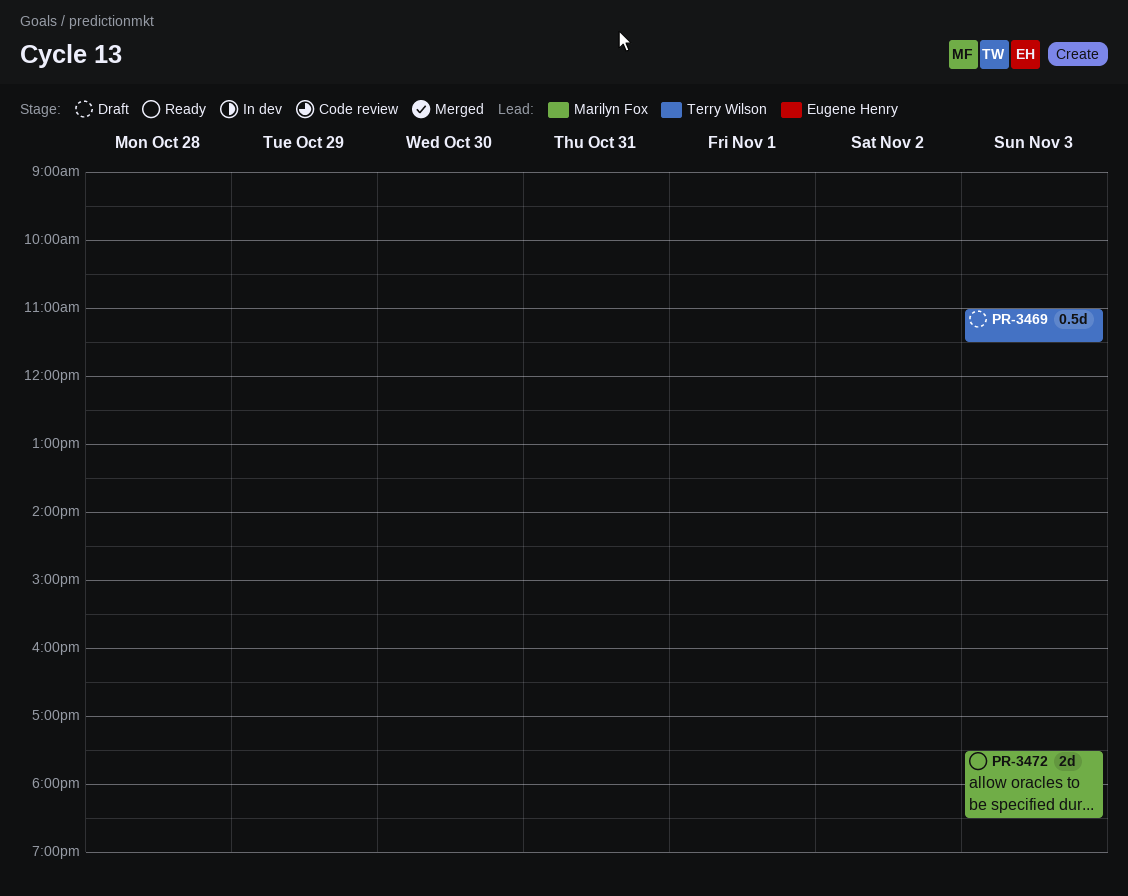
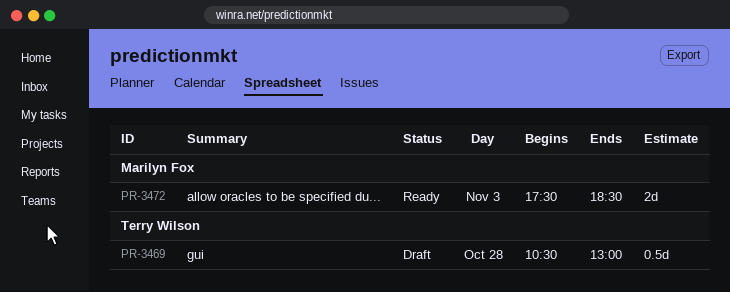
PR-3469, day: Nov 3 -> Oct 28
PR-3469, begins: 11:00 -> 10:30
PR-3469, ends: 11:30 -> 13:00

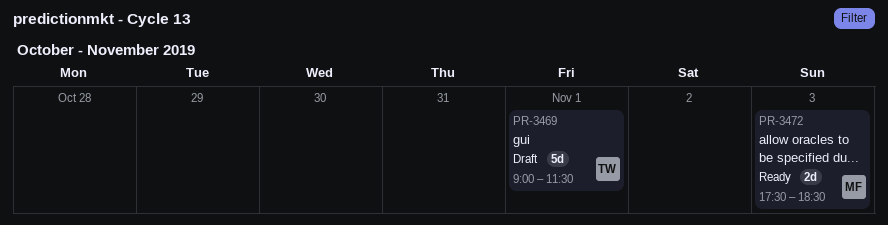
PR-3469, estimate: 0.5d -> 5d
PR-3469, day: Oct 28 -> Nov 1
PR-3469, begins: 10:30 -> 09:00
PR-3469, ends: 13:00 -> 11:30

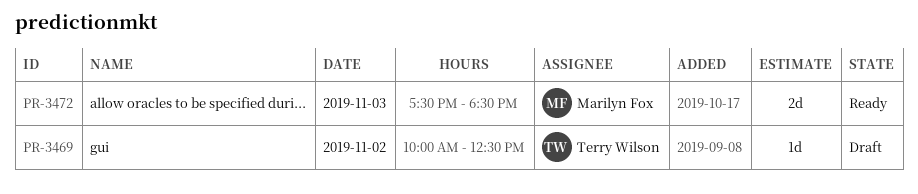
PR-3469, estimate: 5d -> 1d
PR-3469, day: Nov 1 -> Nov 2
PR-3469, begins: 09:00 -> 10:00
PR-3469, ends: 11:30 -> 12:30

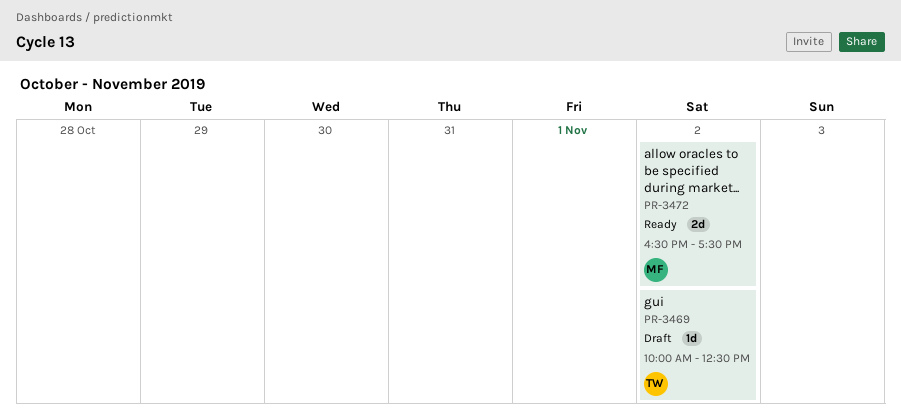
PR-3472, day: Nov 3 -> Nov 2
PR-3472, begins: 17:30 -> 16:30
PR-3472, ends: 18:30 -> 17:30

